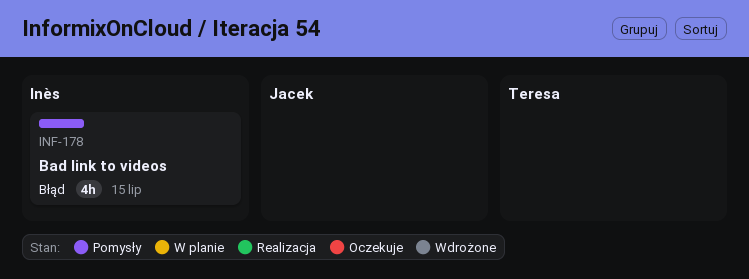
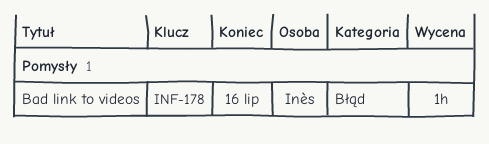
INF-178, estimate: 4h -> 1h
INF-178, due: Jul 15 -> Jul 16

